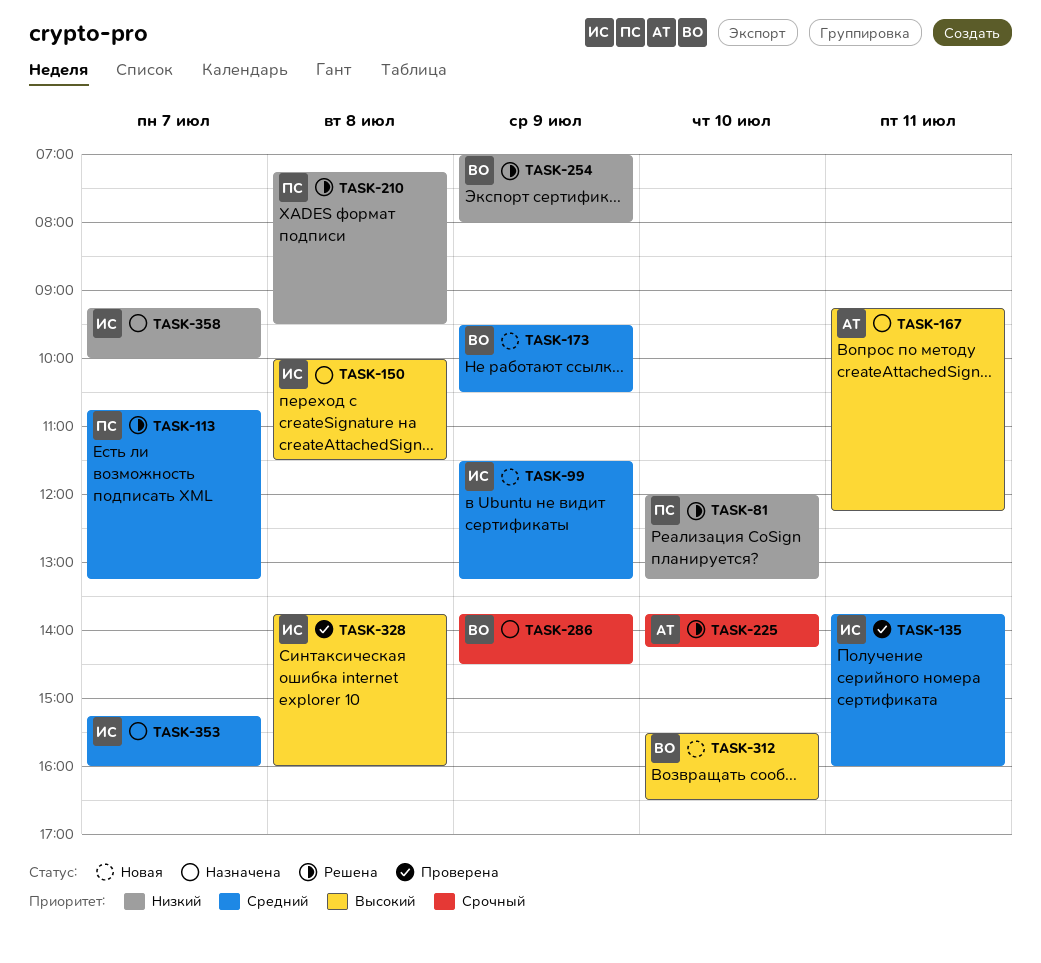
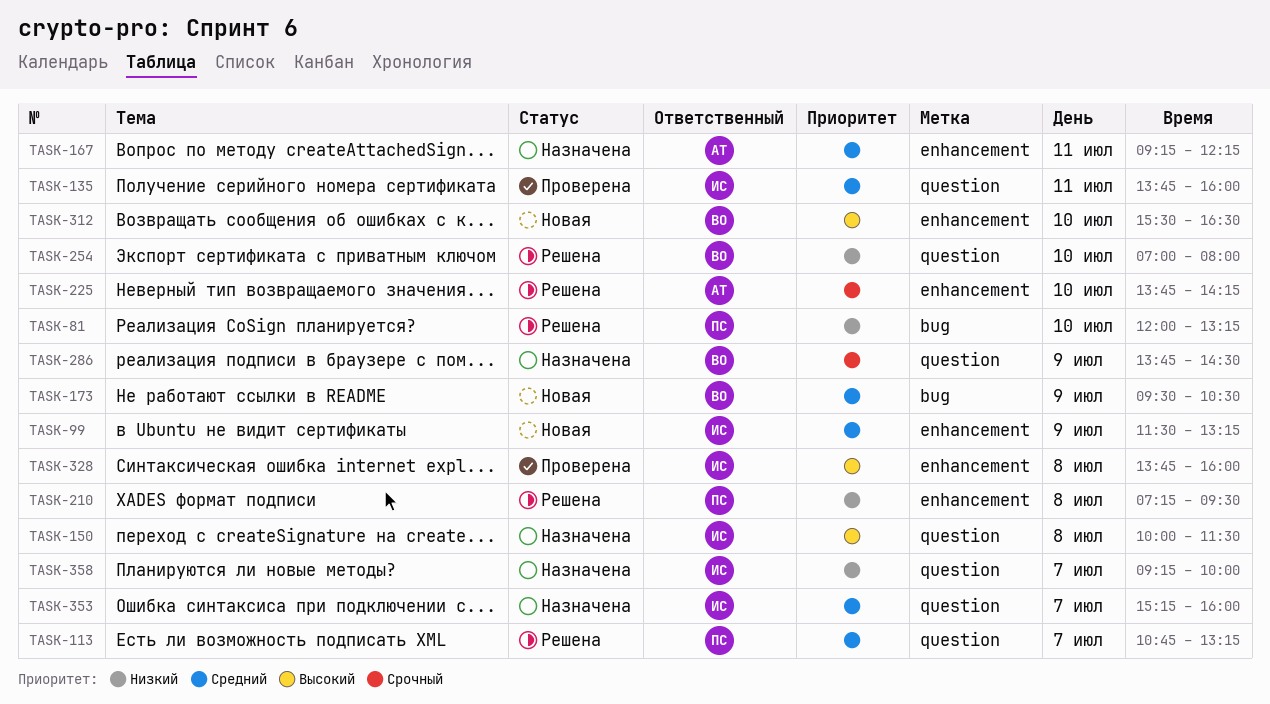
TASK-167, priority: Высокий -> Средний
TASK-254, day: Jul 9 -> Jul 10

